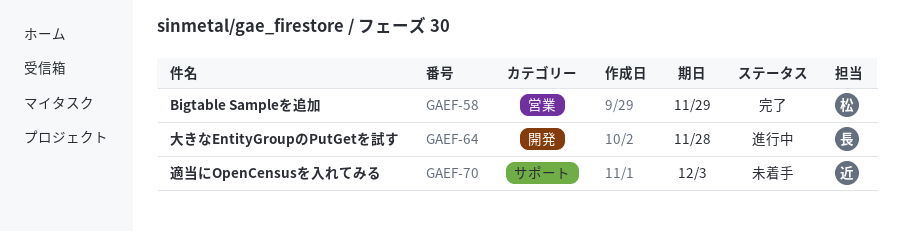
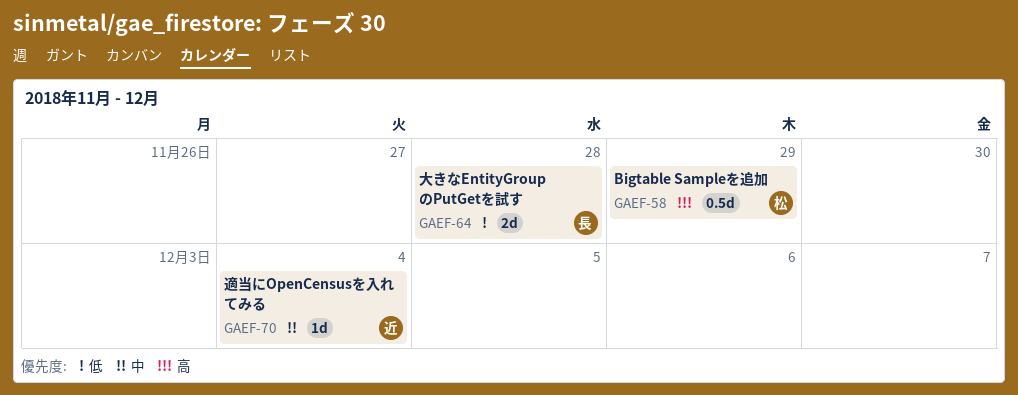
GAEF-70, due: Dec 3 -> Dec 4

